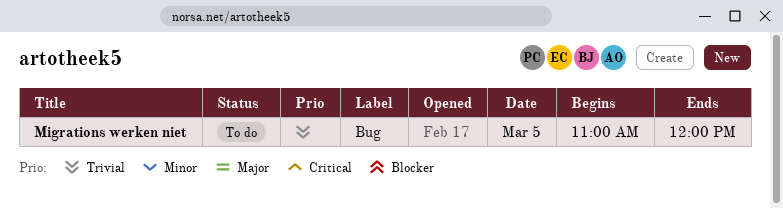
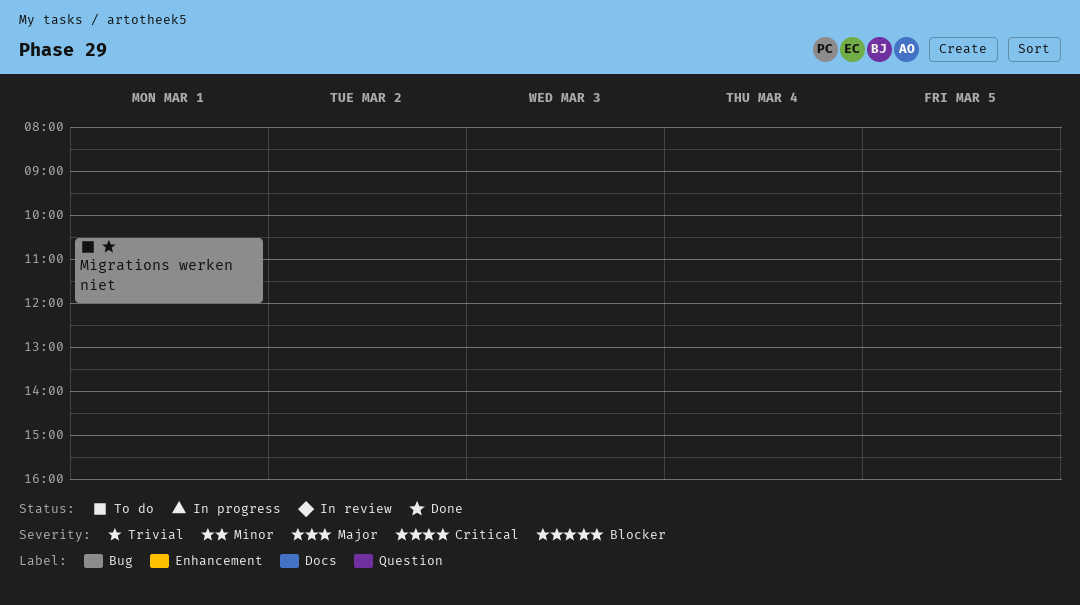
Migrations werken niet, day: Mar 5 -> Mar 1
Migrations werken niet, begins: 11:00 -> 10:30

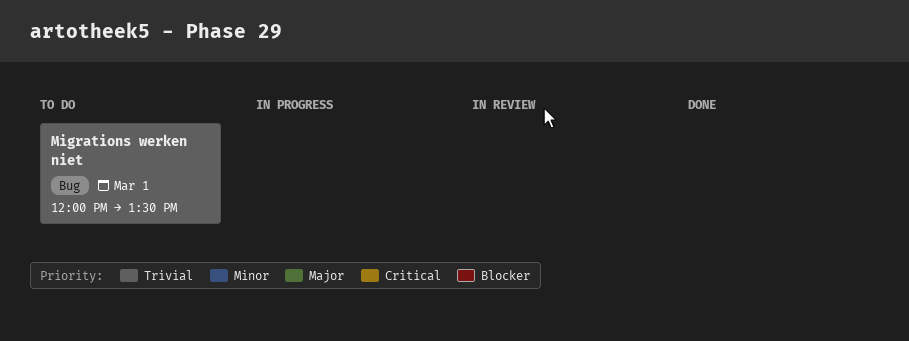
Migrations werken niet, begins: 10:30 -> 12:00
Migrations werken niet, ends: 12:00 -> 13:30

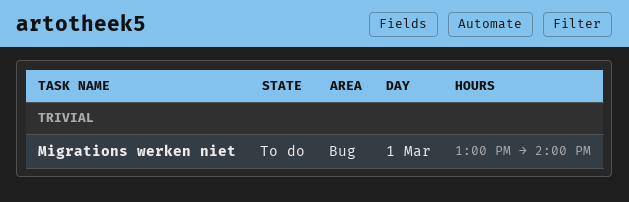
Migrations werken niet, begins: 12:00 -> 13:00
Migrations werken niet, ends: 13:30 -> 14:00

